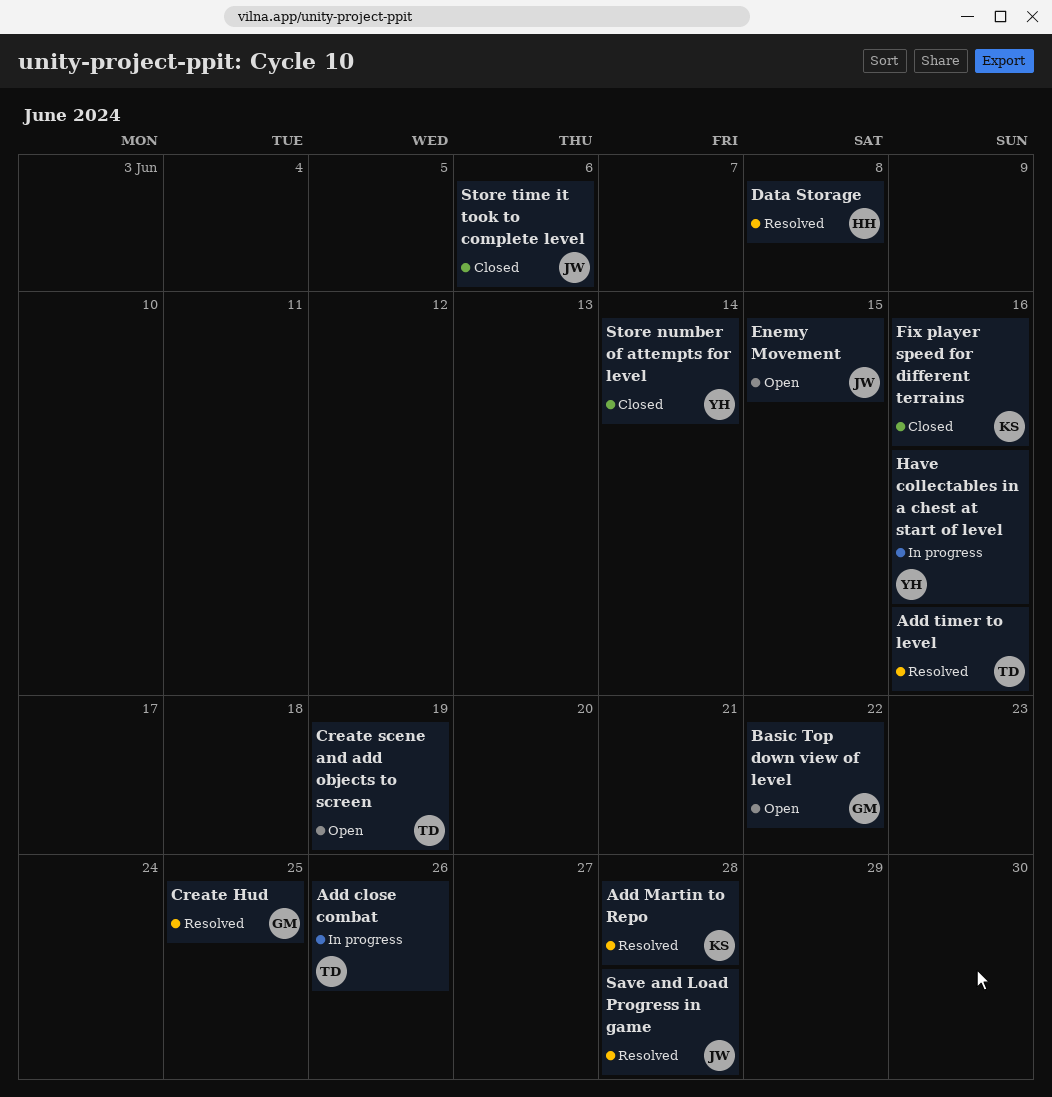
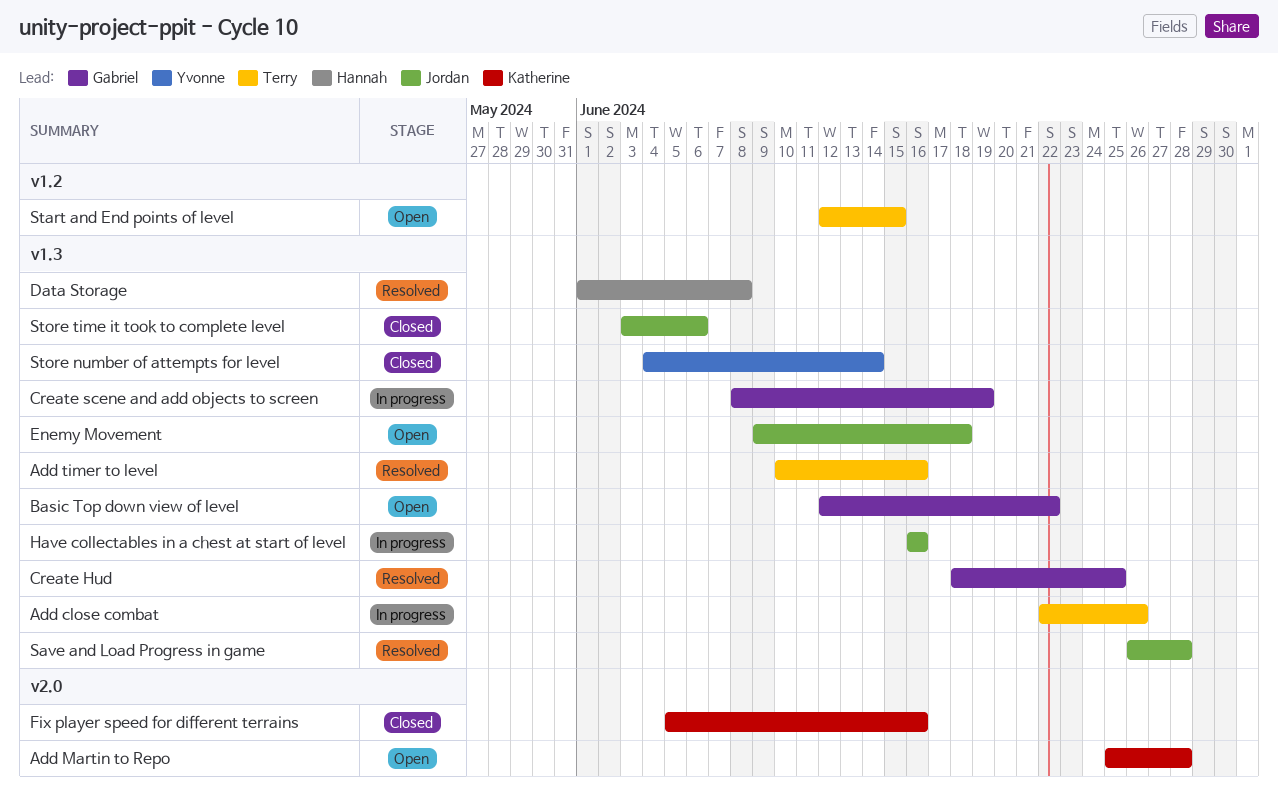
Add Martin to Repo, status: Resolved -> Open
Create scene and add objects to screen, status: Open -> In progress
Create scene and add objects to screen, owner: Terry -> Gabriel
Enemy Movement, due: Jun 15 -> Jun 18
Have collectables in a chest at start of level, owner: Yvonne -> Jordan
Start and End points of level: none -> present

